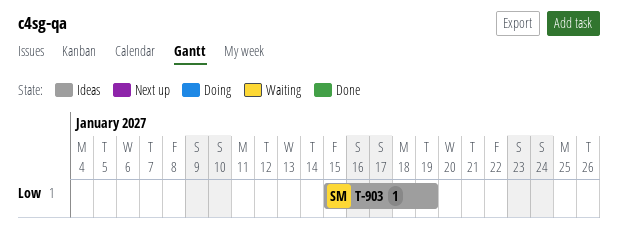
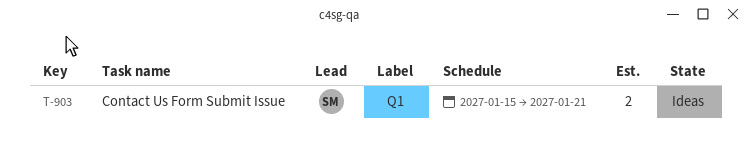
T-903, estimate: 1 -> 2
T-903, due: Jan 19 -> Jan 21

